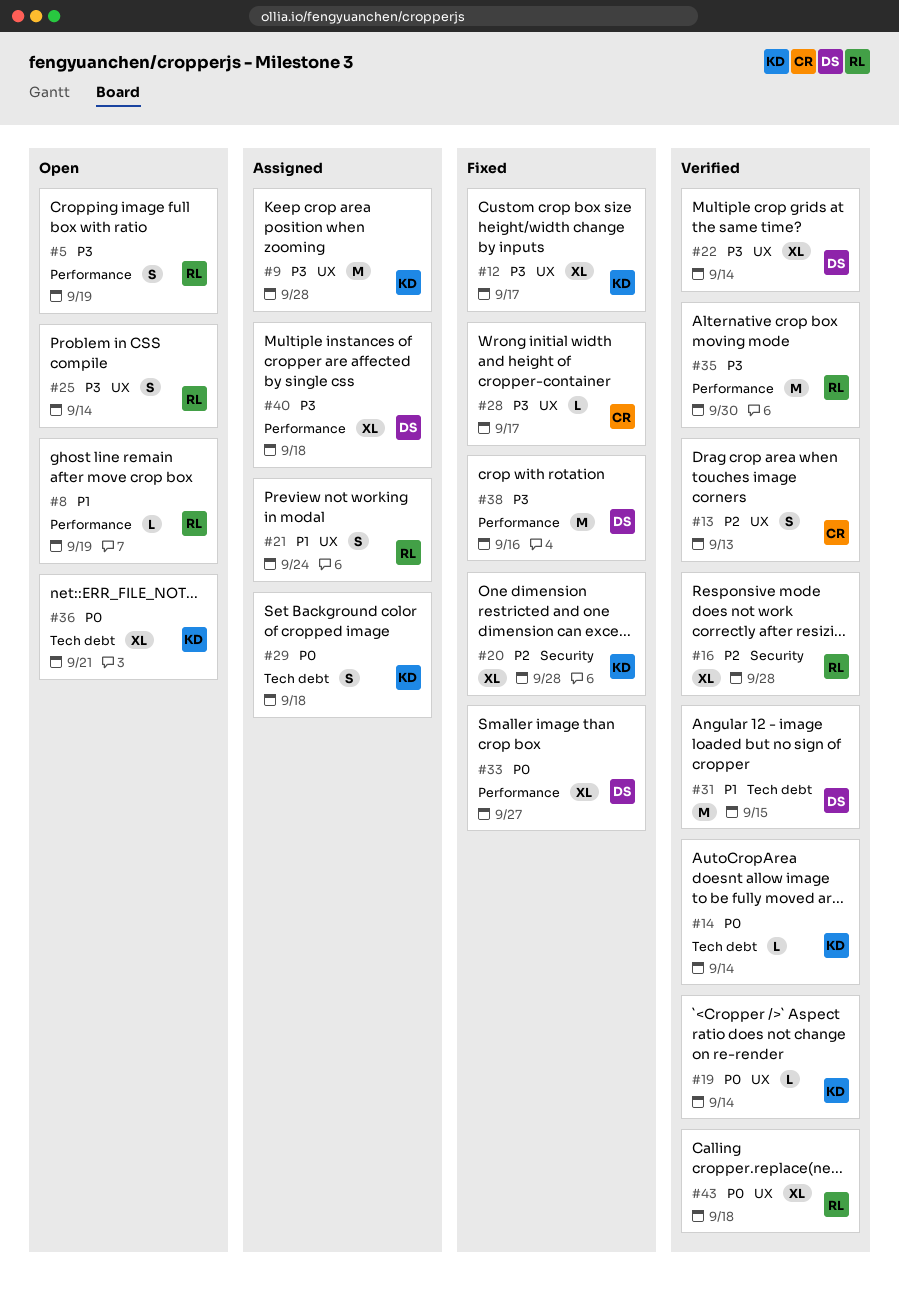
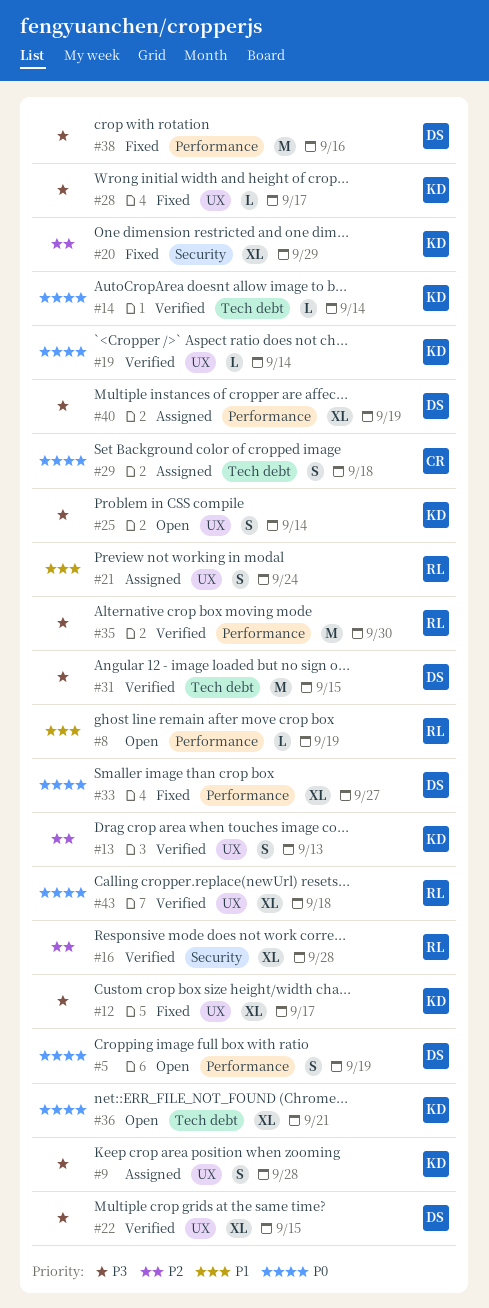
#5, owner: RL -> DS
#5, priority: P3 -> P0
#9, estimate: M -> S
#13, owner: CR -> KD
#20, due: Sep 28 -> Sep 29
#22, due: Sep 14 -> Sep 15
#25, owner: RL -> KD
#28, owner: CR -> KD
#29, owner: KD -> CR
#31, priority: P1 -> P3
#40, due: Sep 18 -> Sep 19

